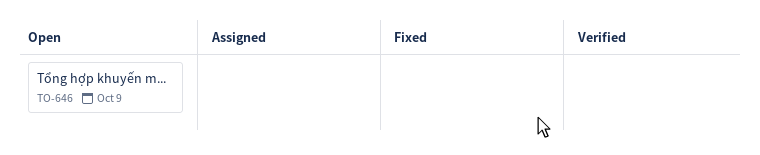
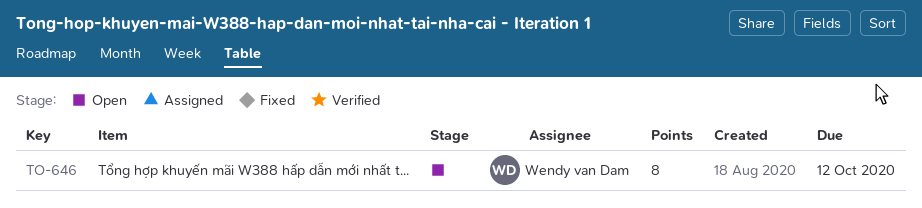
TO-646, due: Oct 9 -> Oct 12

